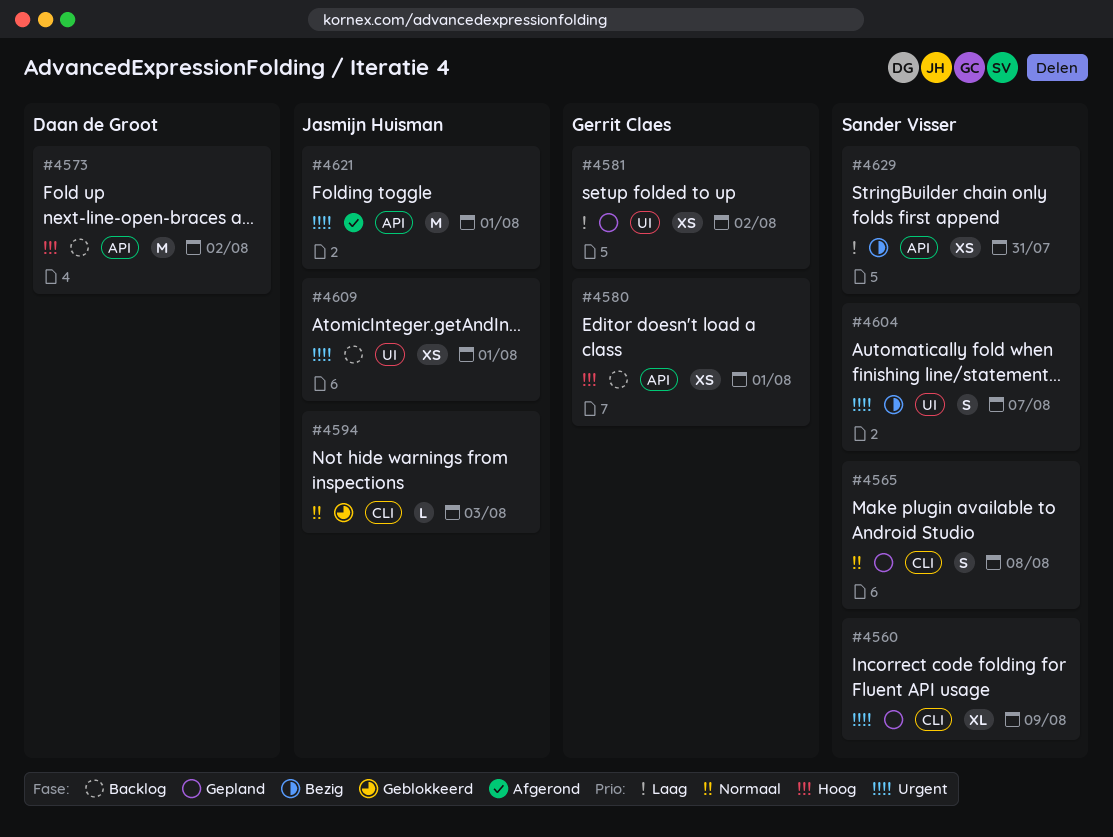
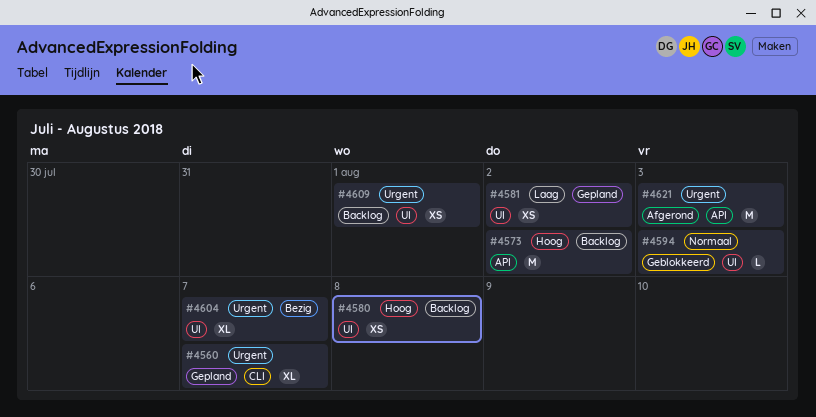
#4560, due: Aug 9 -> Aug 7
#4565: present -> none
#4580, label: API -> UI
#4580, due: Aug 1 -> Aug 8
#4594, label: CLI -> UI
#4604, estimate: S -> XL
#4621, due: Aug 1 -> Aug 3
#4629: present -> none

